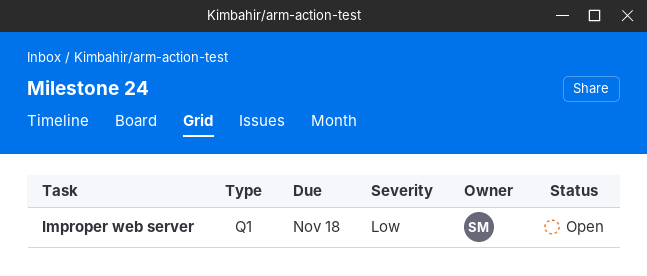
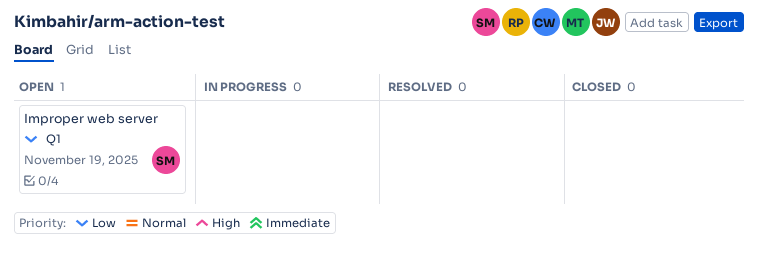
Improper web server, due: Nov 18 -> Nov 19

